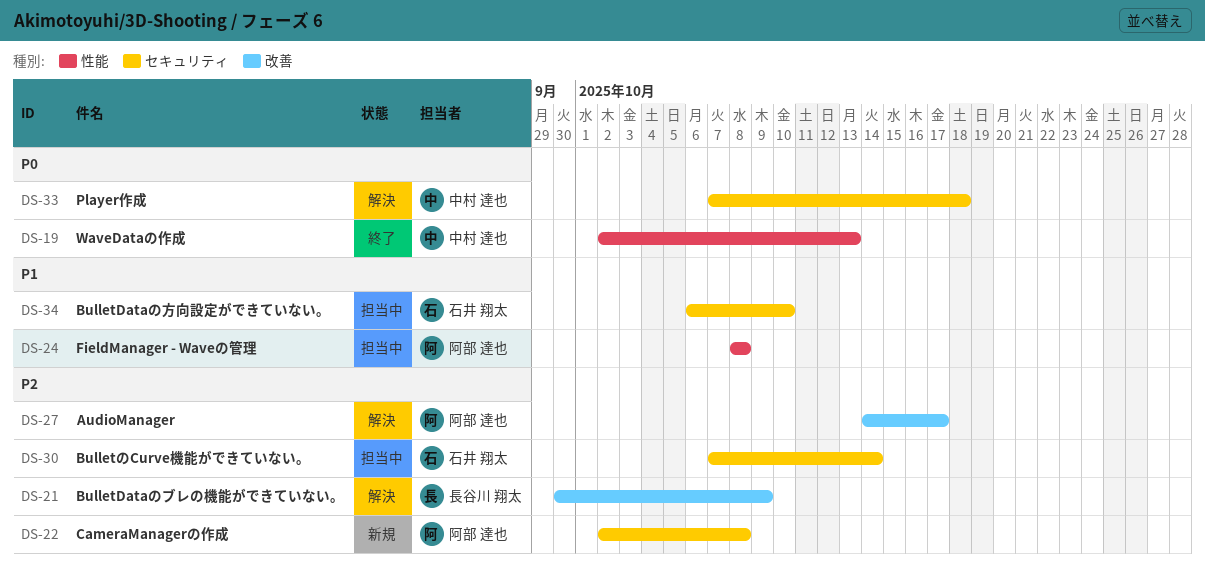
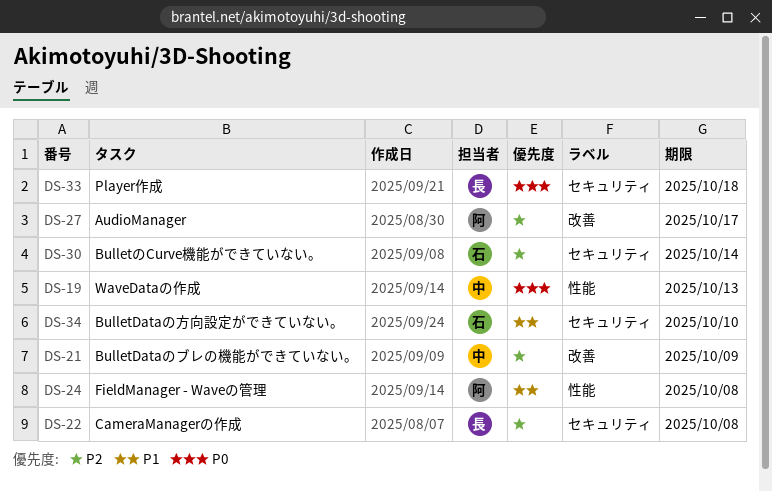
DS-21, owner: 長谷川 翔太 -> 中村 達也
DS-22, owner: 阿部 達也 -> 長谷川 翔太
DS-33, owner: 中村 達也 -> 長谷川 翔太

